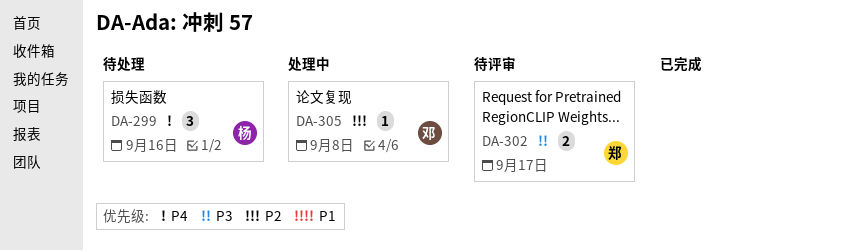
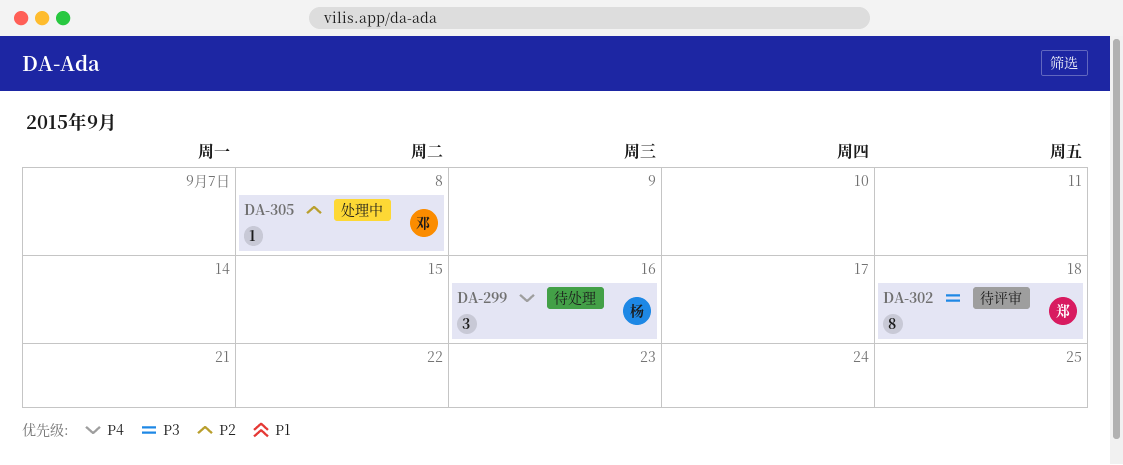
DA-302, estimate: 2 -> 8
DA-302, due: Sep 17 -> Sep 18

